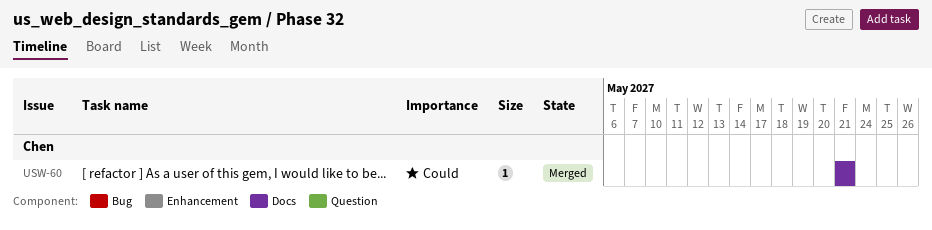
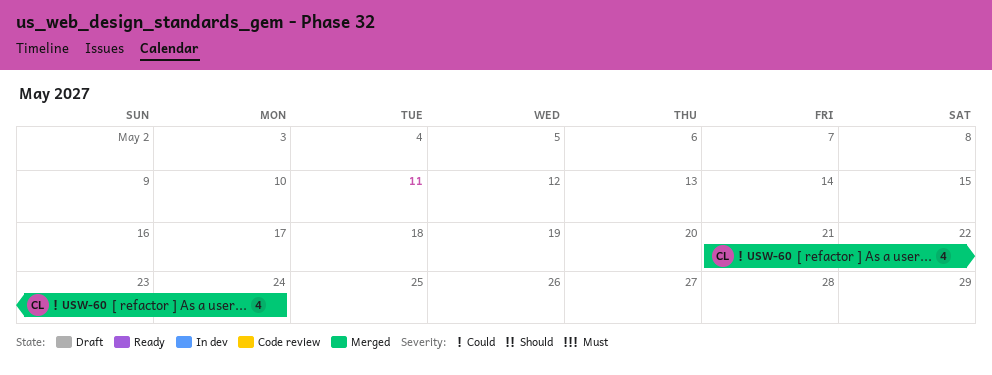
USW-60, estimate: 1 -> 4
USW-60, due: May 21 -> May 24

